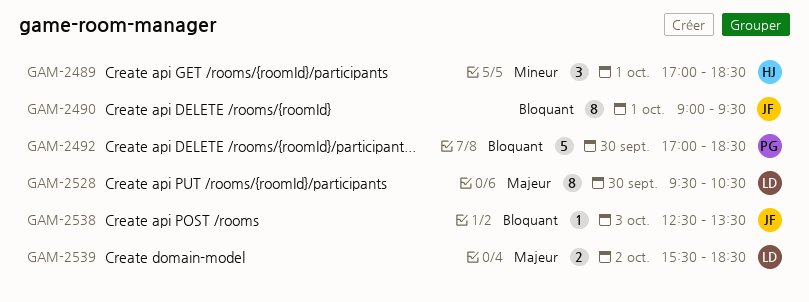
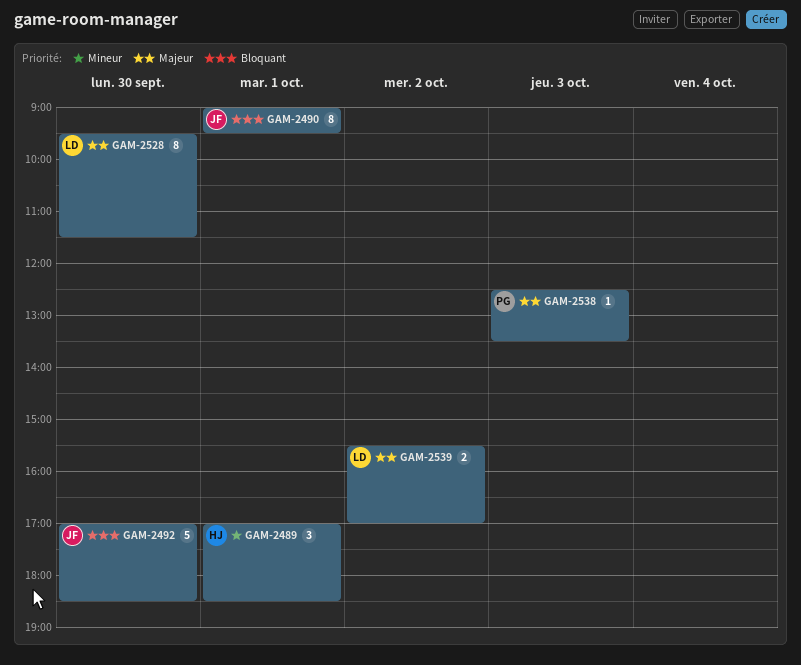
GAM-2492, owner: PG -> JF
GAM-2528, ends: 10:30 -> 11:30
GAM-2538, owner: JF -> PG
GAM-2538, priority: Bloquant -> Majeur
GAM-2539, ends: 18:30 -> 17:00

